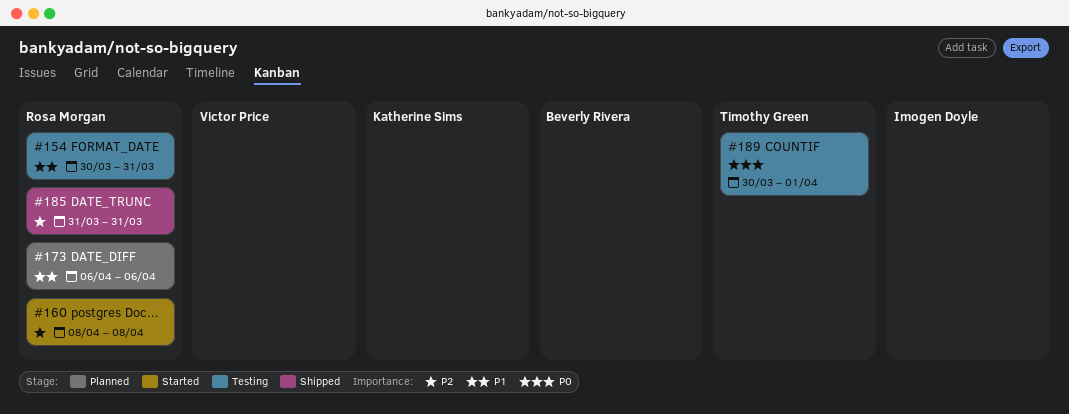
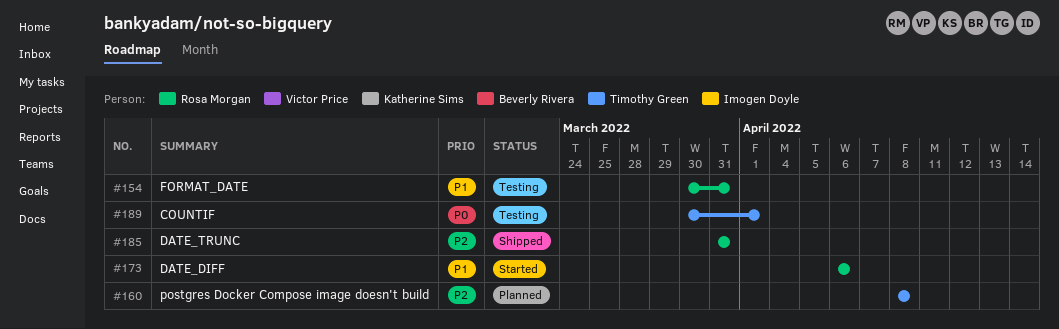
#160, status: Started -> Planned
#160, owner: Rosa Morgan -> Timothy Green
#173, status: Planned -> Started

